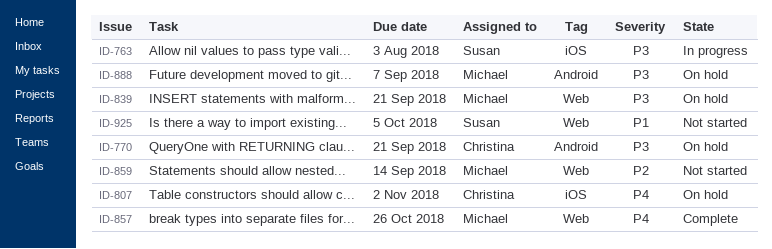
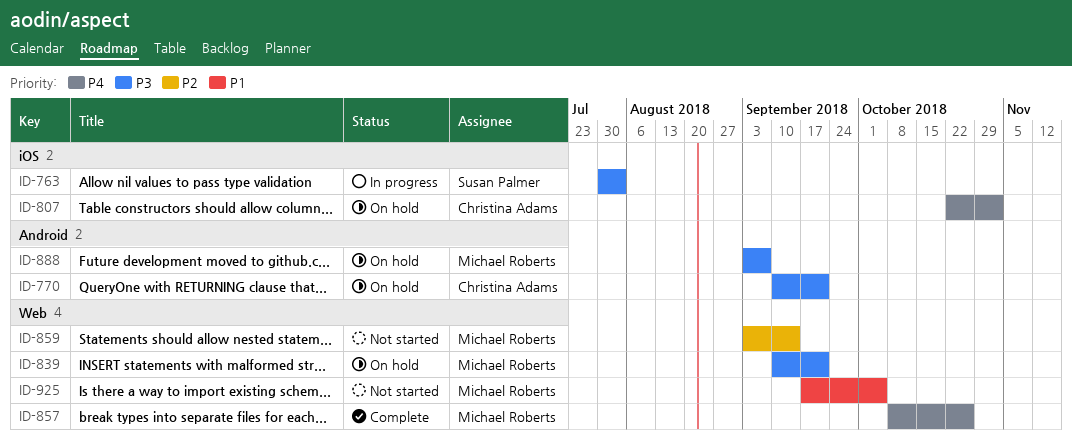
ID-925, owner: Susan Palmer -> Michael Roberts

